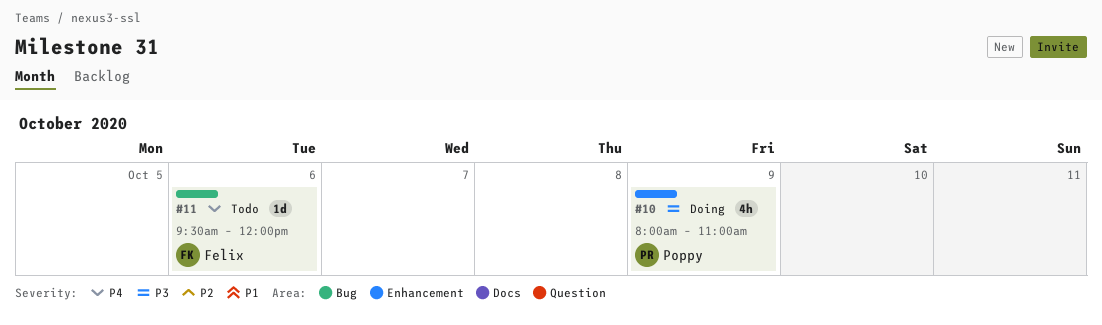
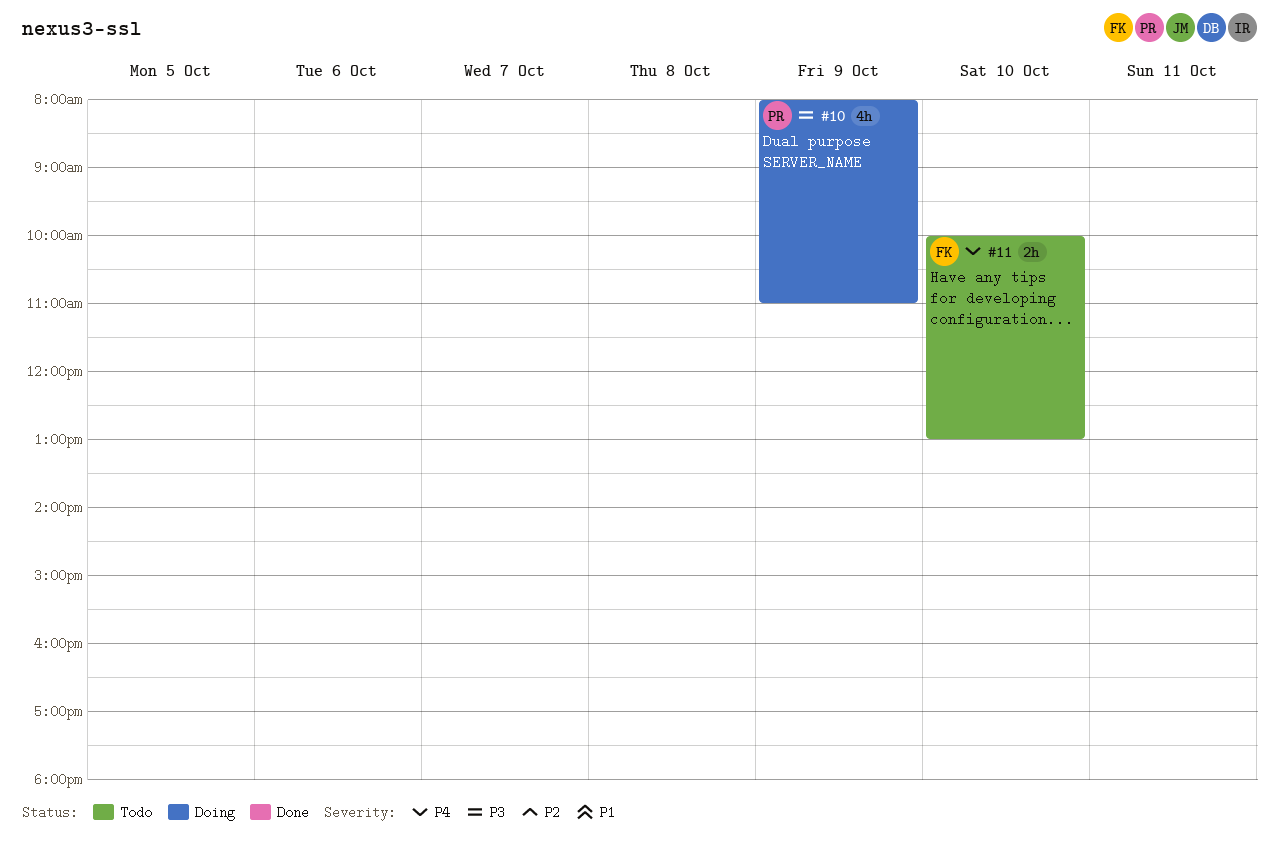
#11, estimate: 1d -> 2h
#11, day: Oct 6 -> Oct 10
#11, begins: 09:30 -> 10:00
#11, ends: 12:00 -> 13:00

